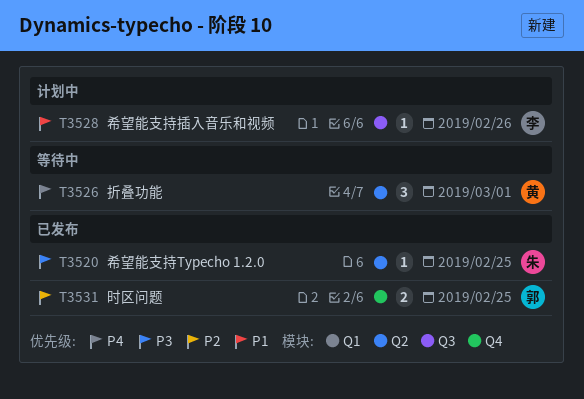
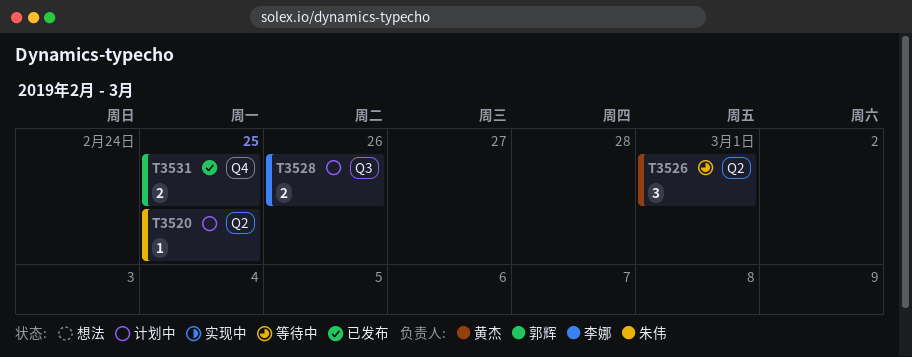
T3520, status: 已发布 -> 计划中
T3528, estimate: 1 -> 2

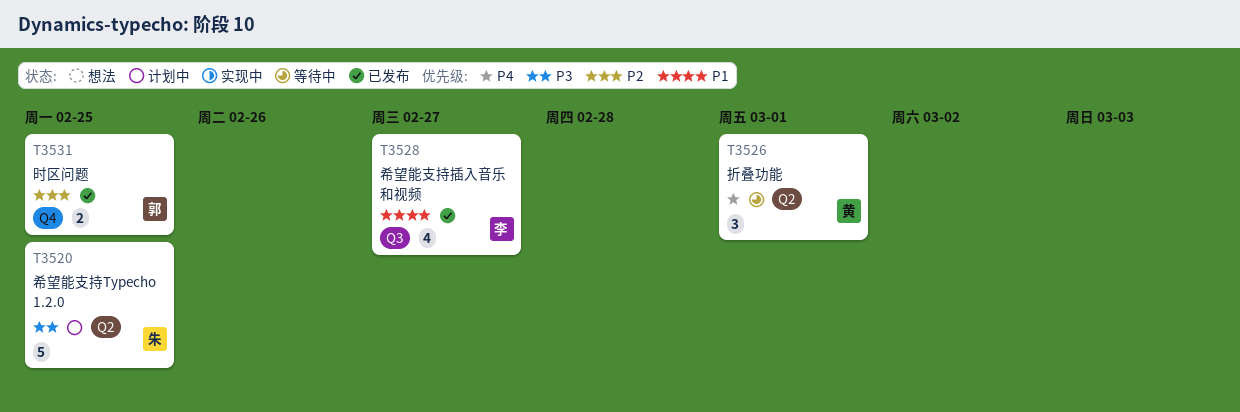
T3520, estimate: 1 -> 5
T3528, status: 计划中 -> 已发布
T3528, estimate: 2 -> 4
T3528, due: Feb 26 -> Feb 27

